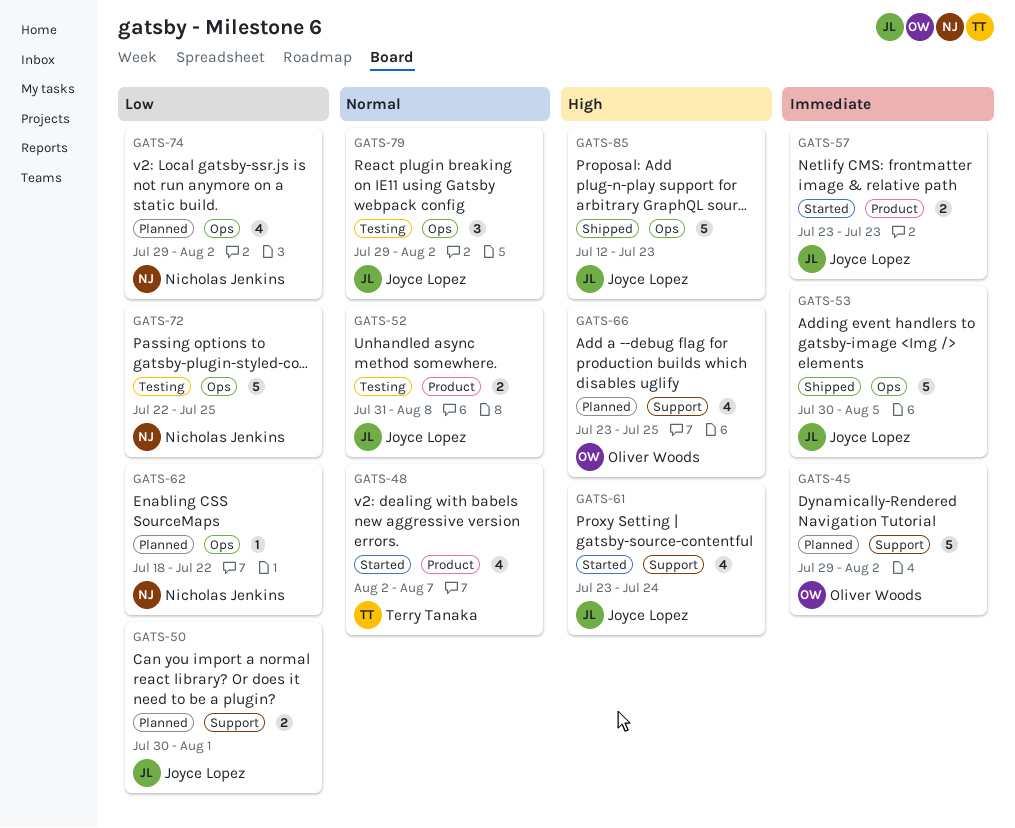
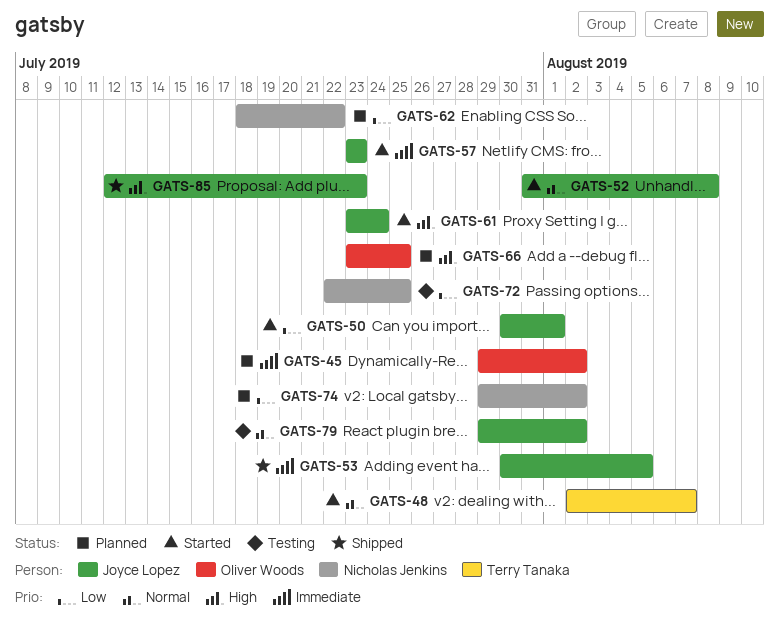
GATS-50, status: Planned -> Started
GATS-52, status: Testing -> Started

